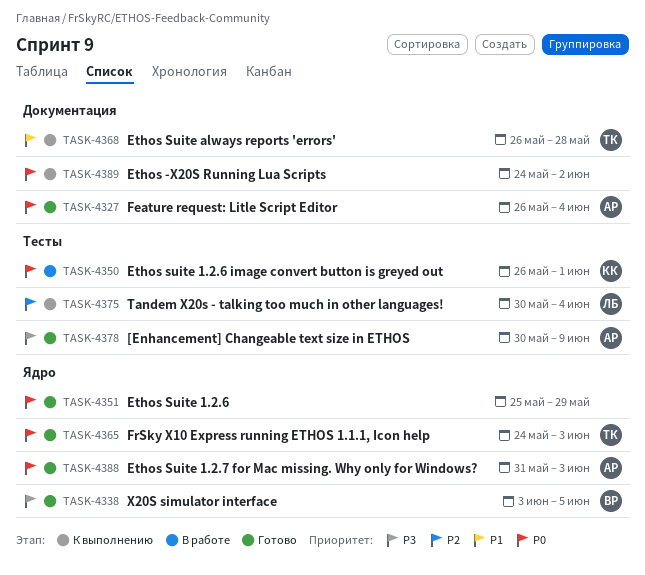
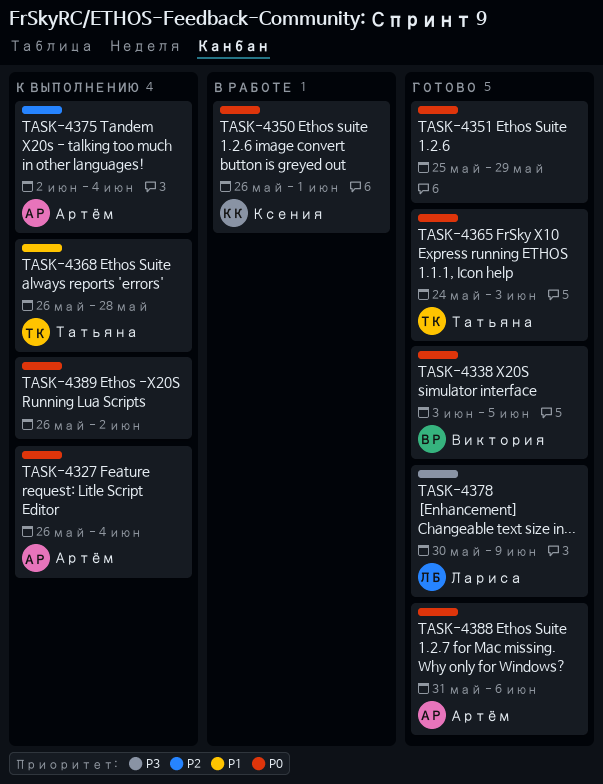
TASK-4327, status: Готово -> К выполнению
TASK-4338, priority: P3 -> P0
TASK-4375, owner: Лариса -> Артём
TASK-4375, start: May 30 -> Jun 2
TASK-4378, owner: Артём -> Лариса
TASK-4388, due: Jun 3 -> Jun 6
TASK-4389, start: May 24 -> May 26

